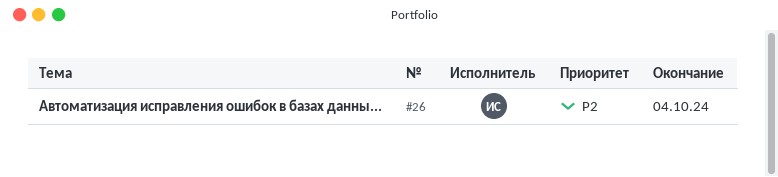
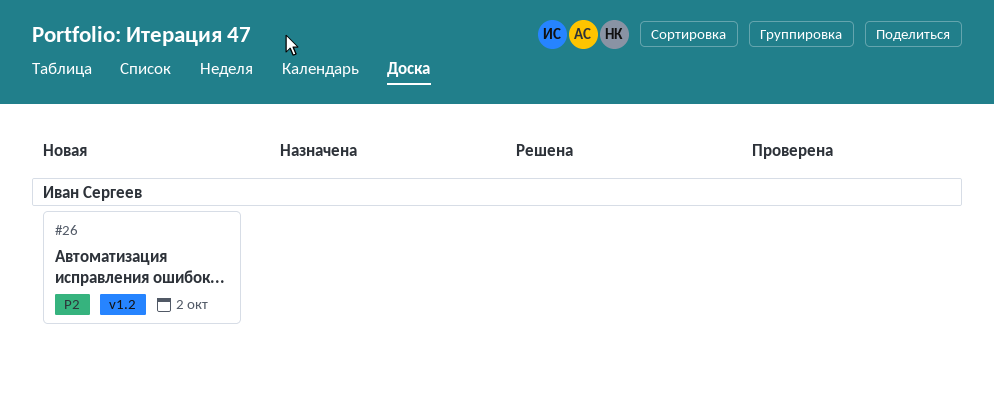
#26, due: Oct 4 -> Oct 2

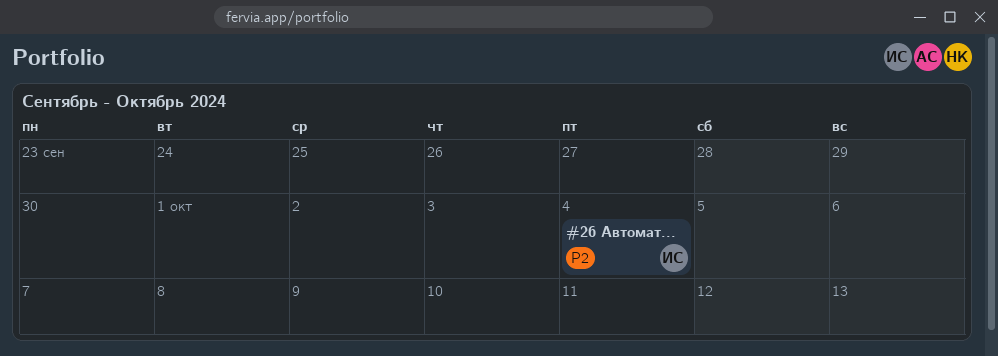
#26, due: Oct 2 -> Oct 4

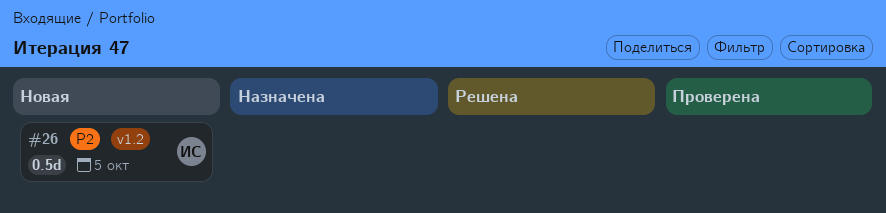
#26, due: Oct 4 -> Oct 5

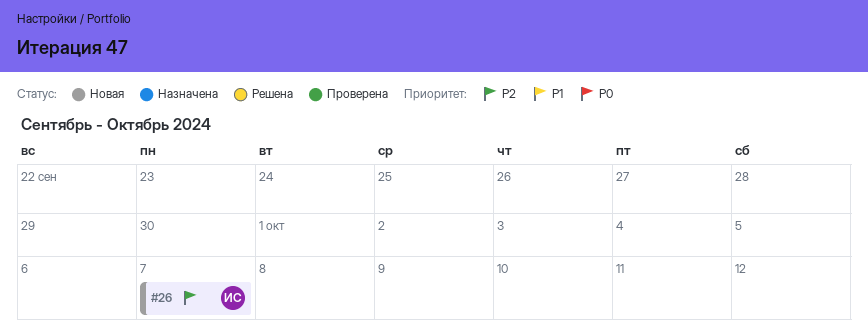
#26, due: Oct 5 -> Oct 7

